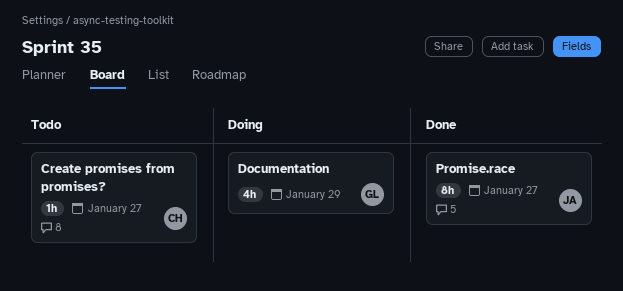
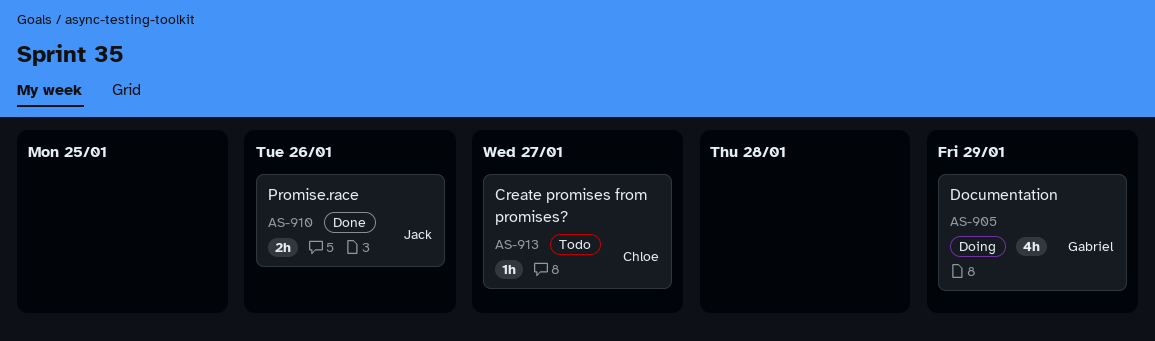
Promise.race, estimate: 8h -> 2h
Promise.race, due: Jan 27 -> Jan 26

